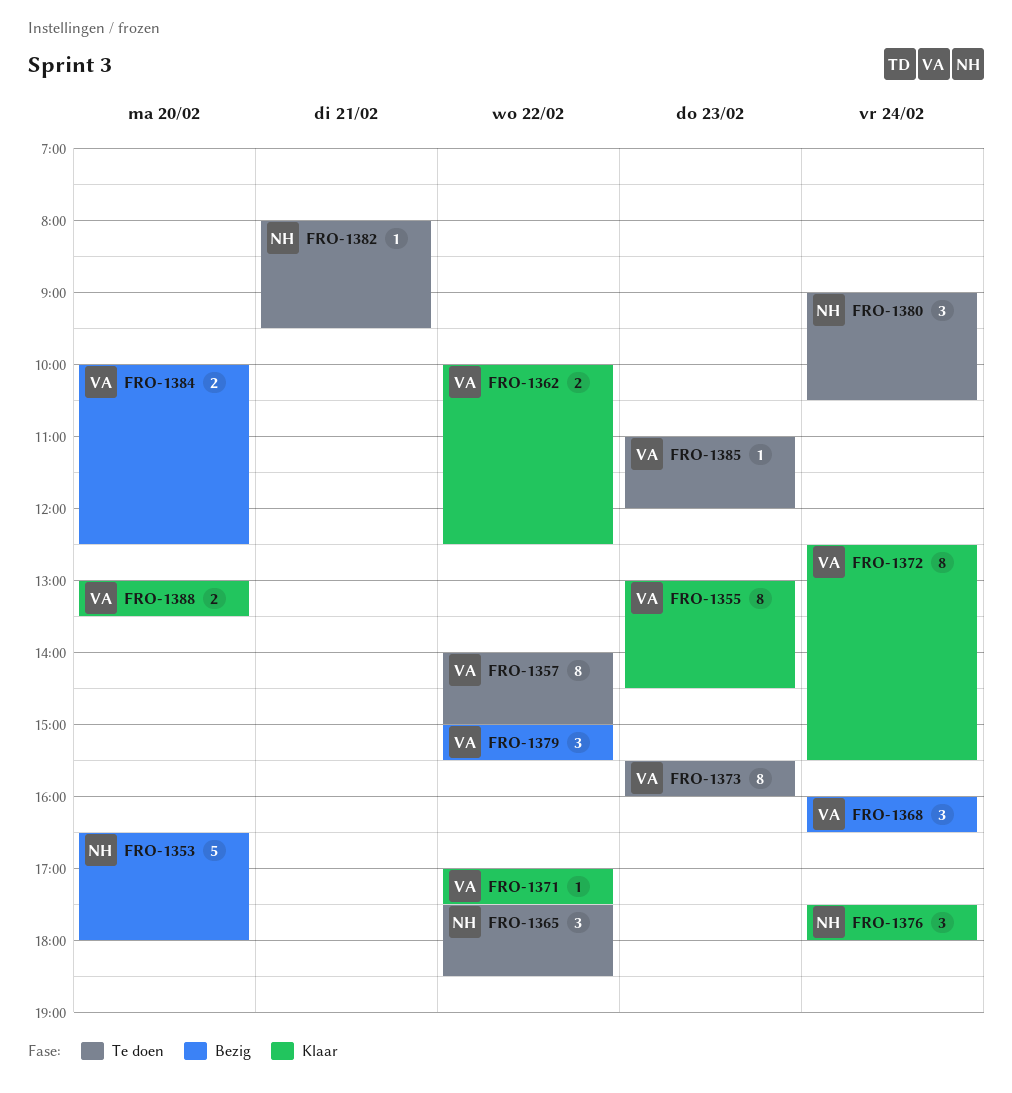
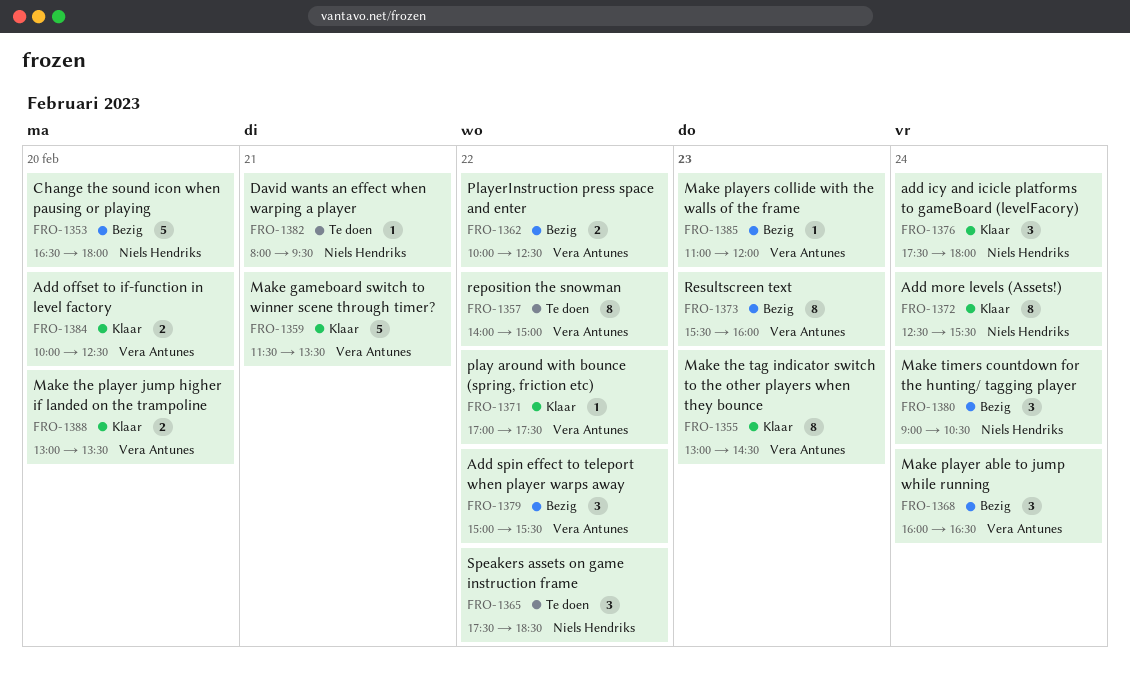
FRO-1359: none -> present
FRO-1362, status: Klaar -> Bezig
FRO-1372, owner: Vera Antunes -> Niels Hendriks
FRO-1373, status: Te doen -> Bezig
FRO-1380, status: Te doen -> Bezig
FRO-1384, status: Bezig -> Klaar
FRO-1385, status: Te doen -> Bezig

